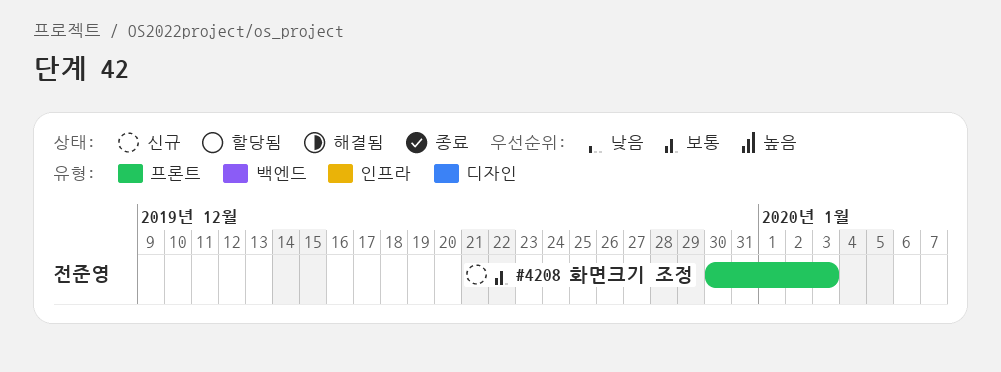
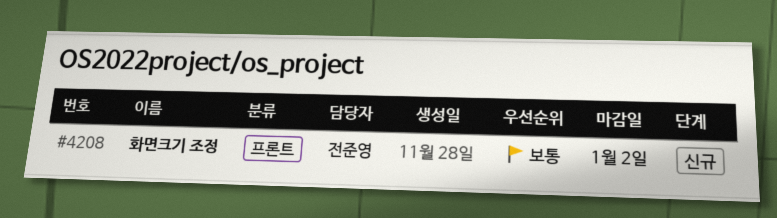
#4208, due: Jan 3 -> Jan 2

